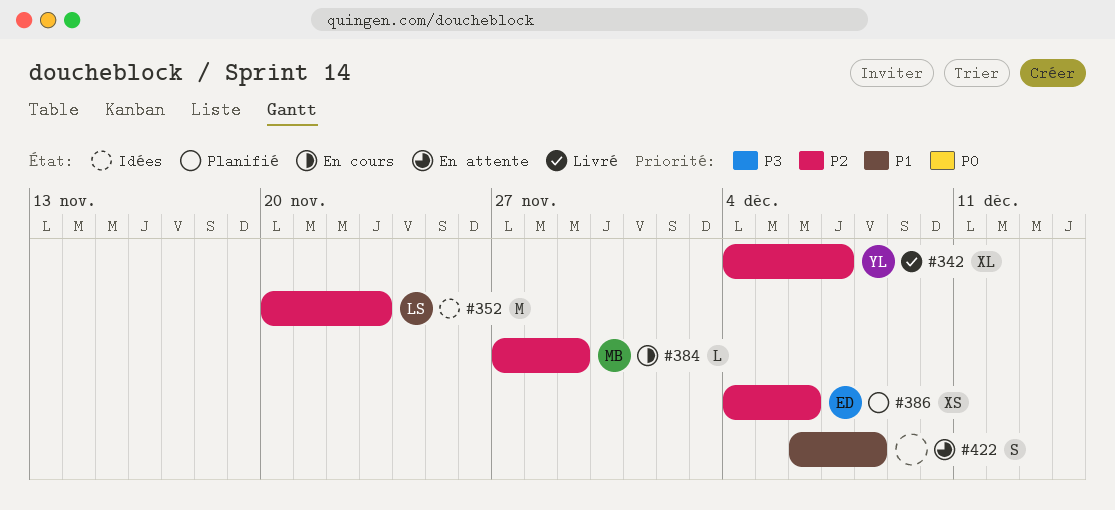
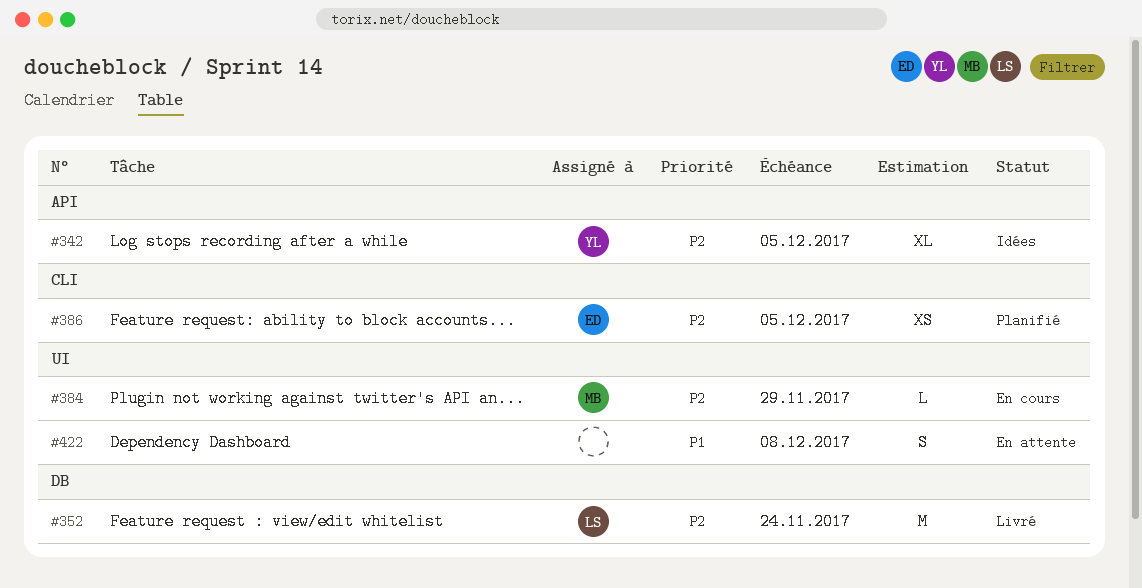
#342, status: Livré -> Idées
#342, due: Dec 7 -> Dec 5
#352, status: Idées -> Livré
#352, due: Nov 23 -> Nov 24
#386, due: Dec 6 -> Dec 5

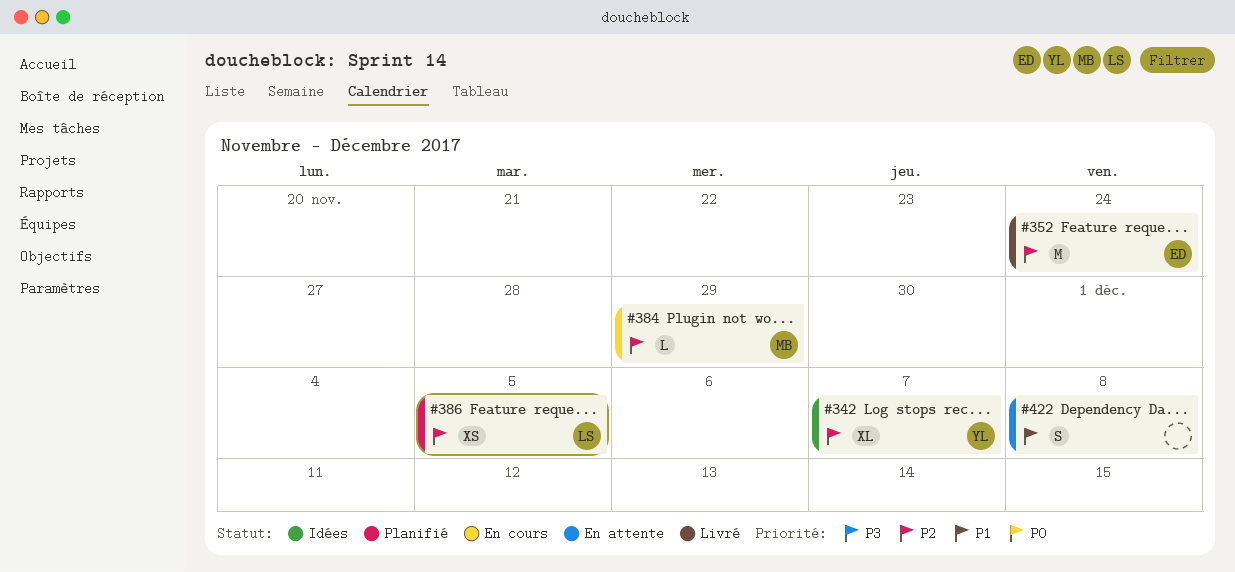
#342, due: Dec 5 -> Dec 7
#352, owner: LS -> ED
#386, owner: ED -> LS

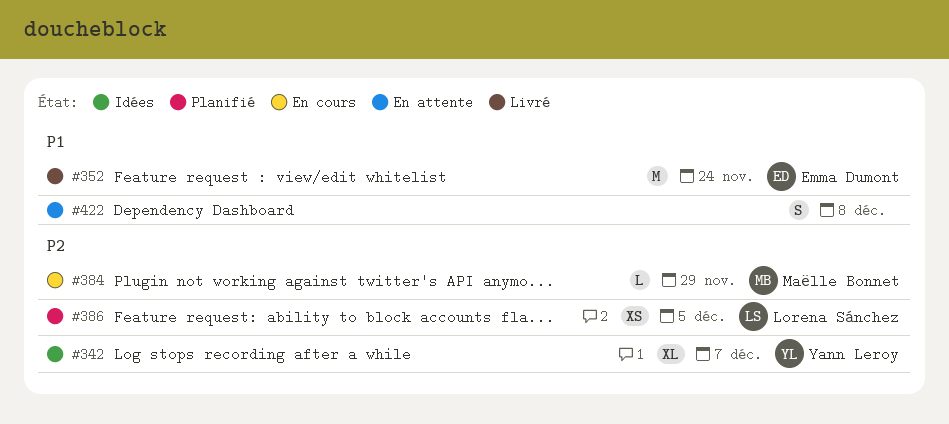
#352, priority: P2 -> P1

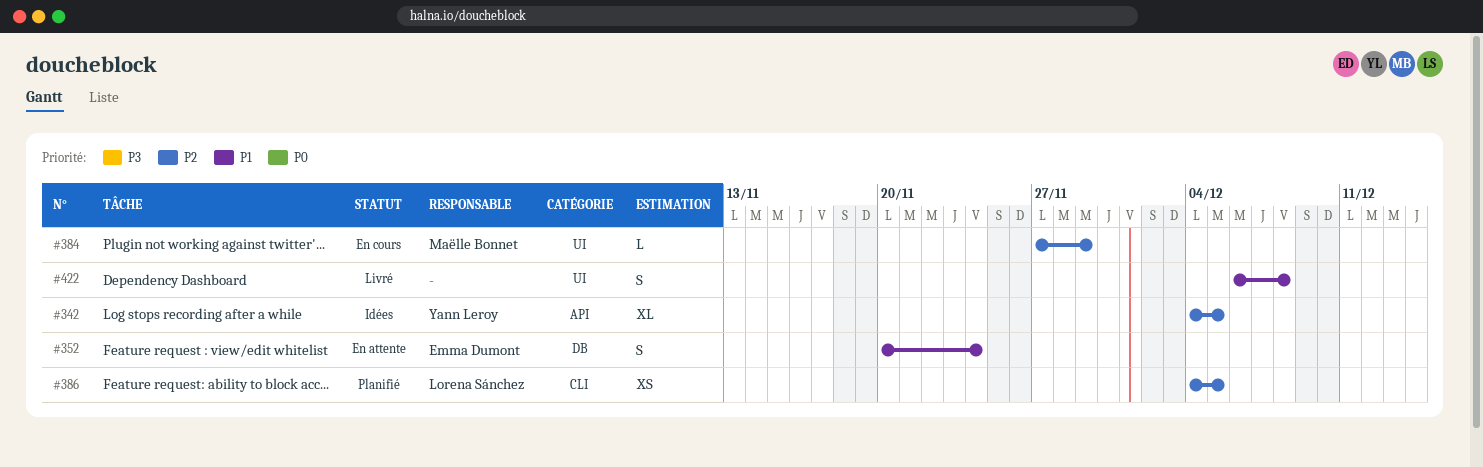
#342, due: Dec 7 -> Dec 5
#352, status: Livré -> En attente
#352, estimate: M -> S
#422, status: En attente -> Livré

